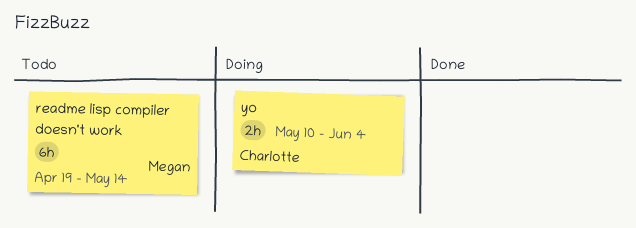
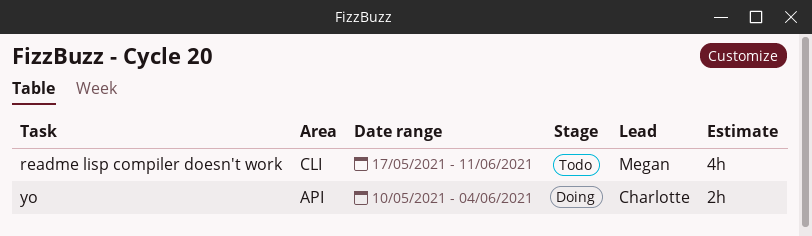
readme lisp compiler doesn't work, estimate: 6h -> 4h
readme lisp compiler doesn't work, start: Apr 19 -> May 17
readme lisp compiler doesn't work, due: May 14 -> Jun 11

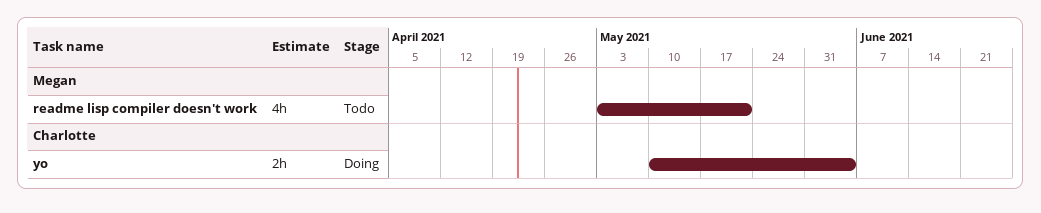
readme lisp compiler doesn't work, start: May 17 -> May 3
readme lisp compiler doesn't work, due: Jun 11 -> May 21

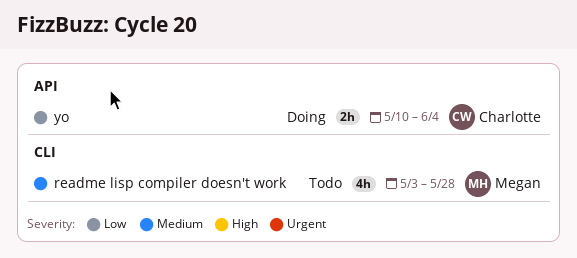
readme lisp compiler doesn't work, due: May 21 -> May 28

